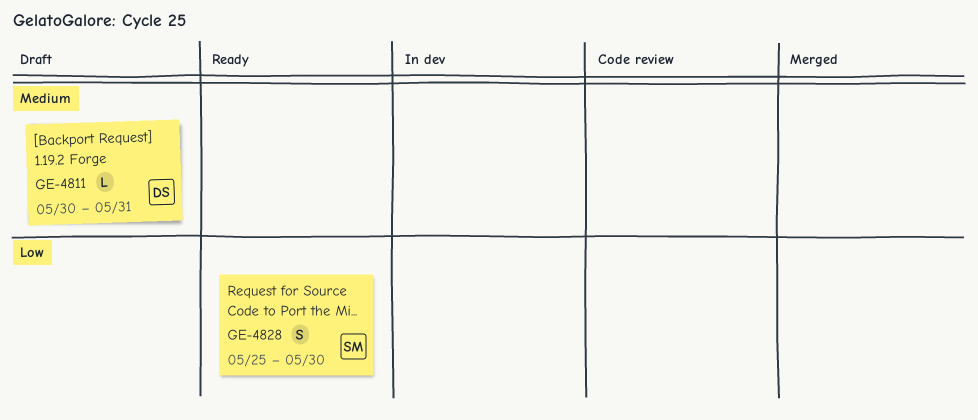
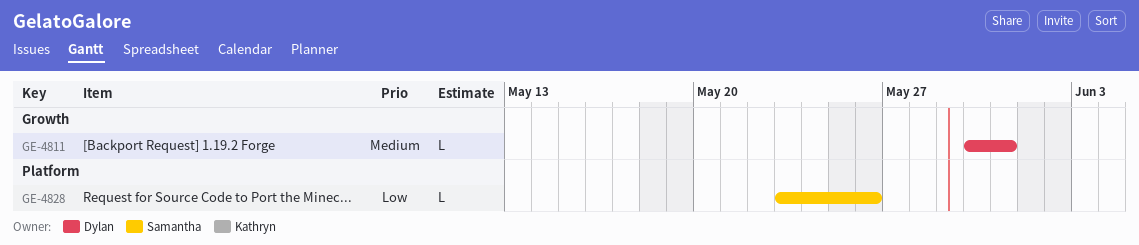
GE-4828, estimate: S -> L
GE-4828, start: May 25 -> May 23
GE-4828, due: May 30 -> May 26

